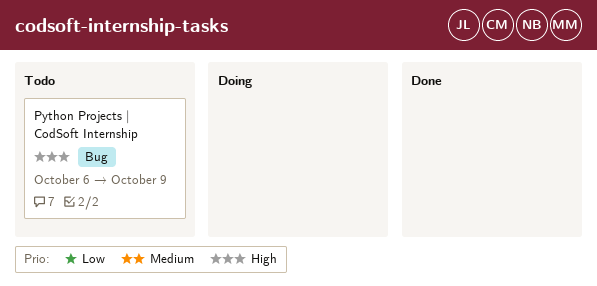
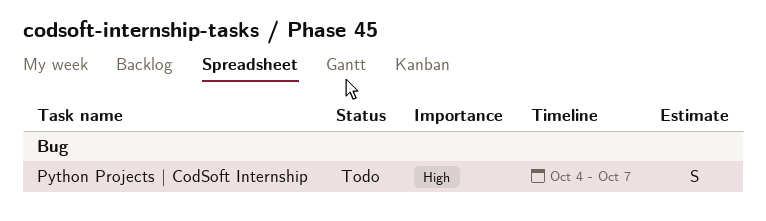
Python Projects | CodSoft Internship, start: Oct 6 -> Oct 4
Python Projects | CodSoft Internship, due: Oct 9 -> Oct 7

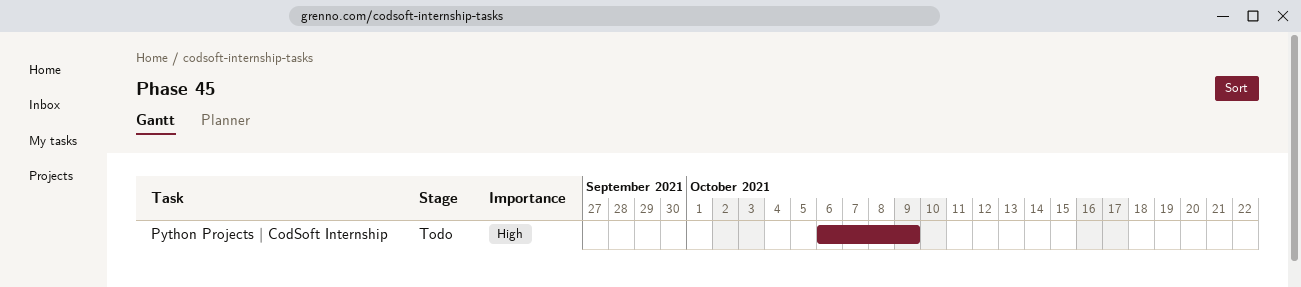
Python Projects | CodSoft Internship, start: Oct 4 -> Oct 6
Python Projects | CodSoft Internship, due: Oct 7 -> Oct 9

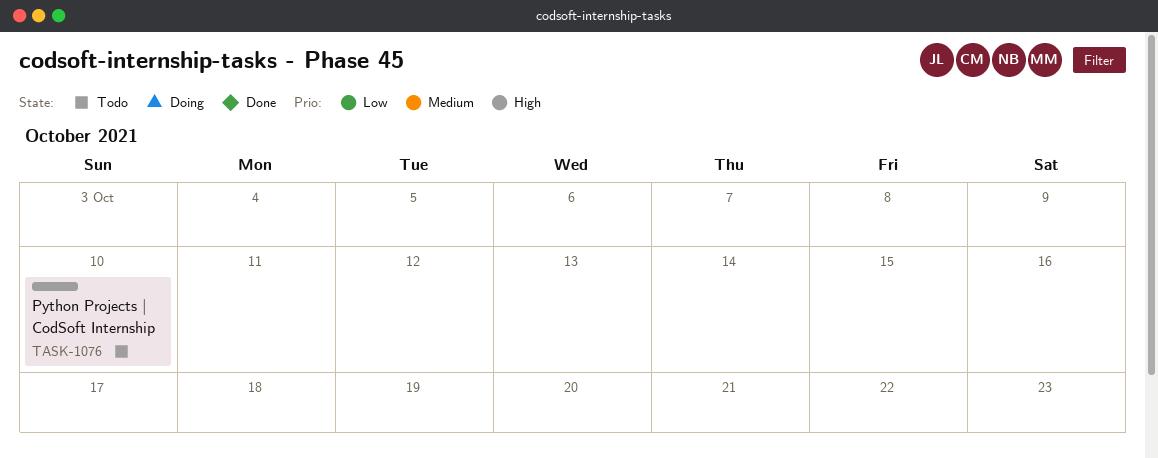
Python Projects | CodSoft Internship, due: Oct 9 -> Oct 10

